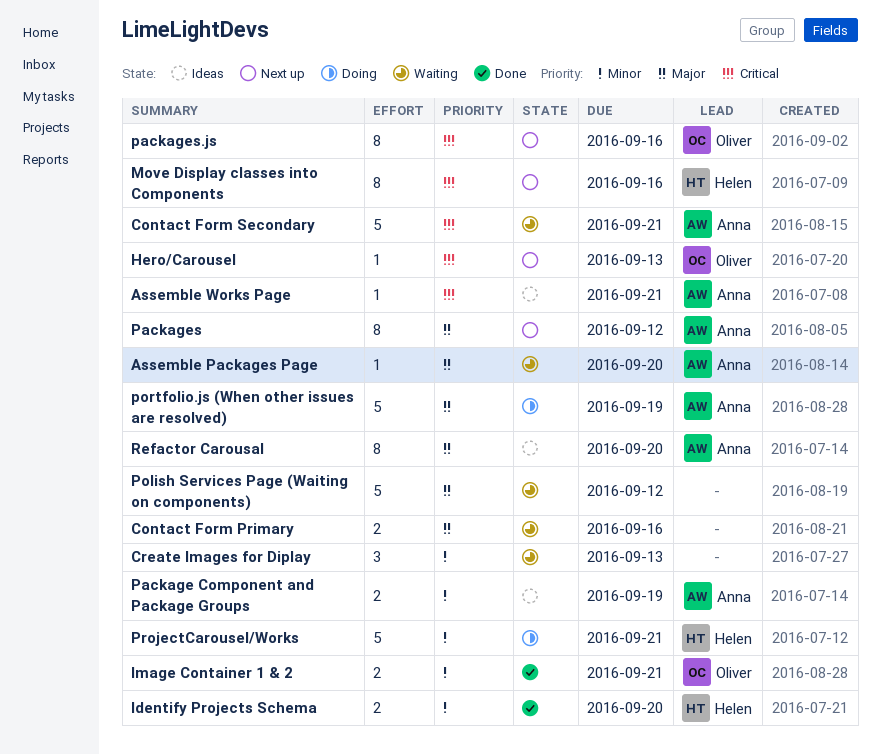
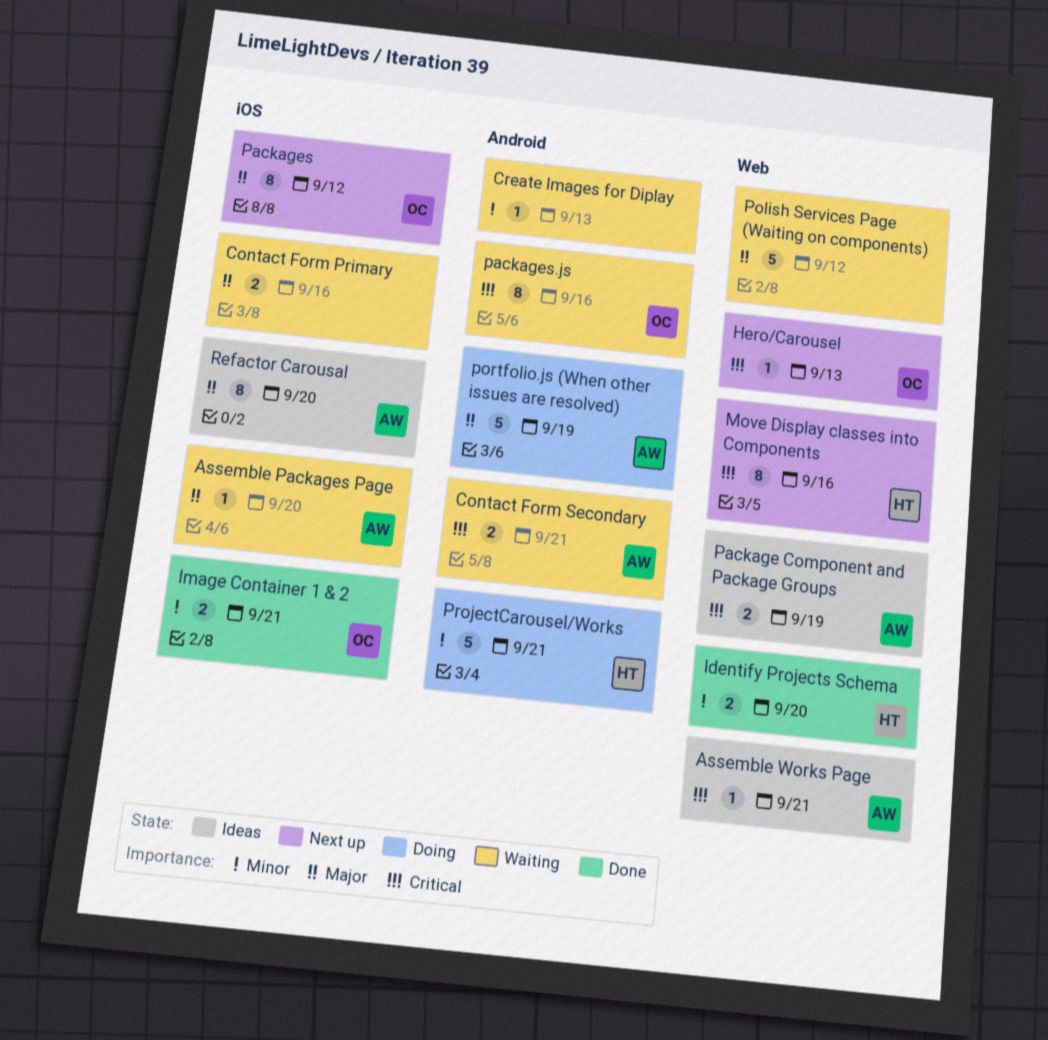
Contact Form Secondary, estimate: 5 -> 2
Create Images for Diplay, estimate: 3 -> 1
Package Component and Package Groups, priority: Minor -> Critical
Packages, owner: Anna -> Oliver
packages.js, status: Next up -> Waiting

